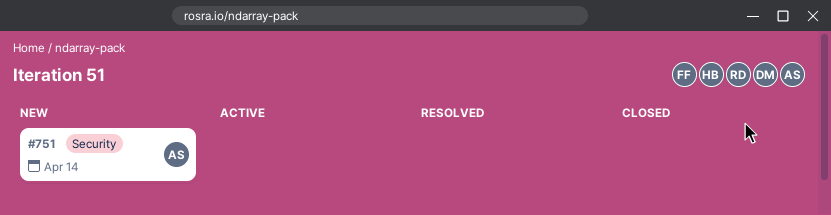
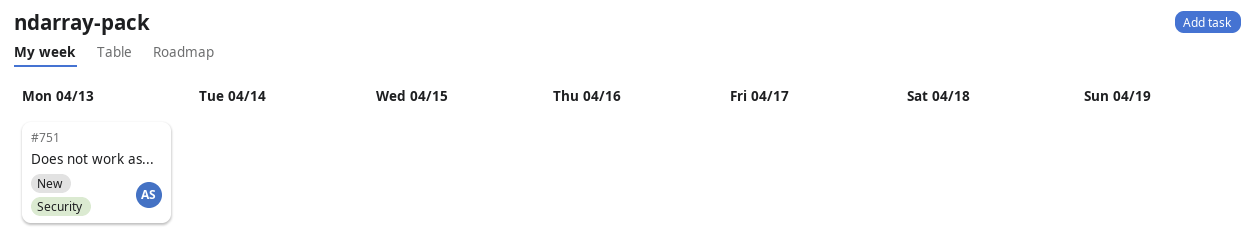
#751, due: Apr 14 -> Apr 13

